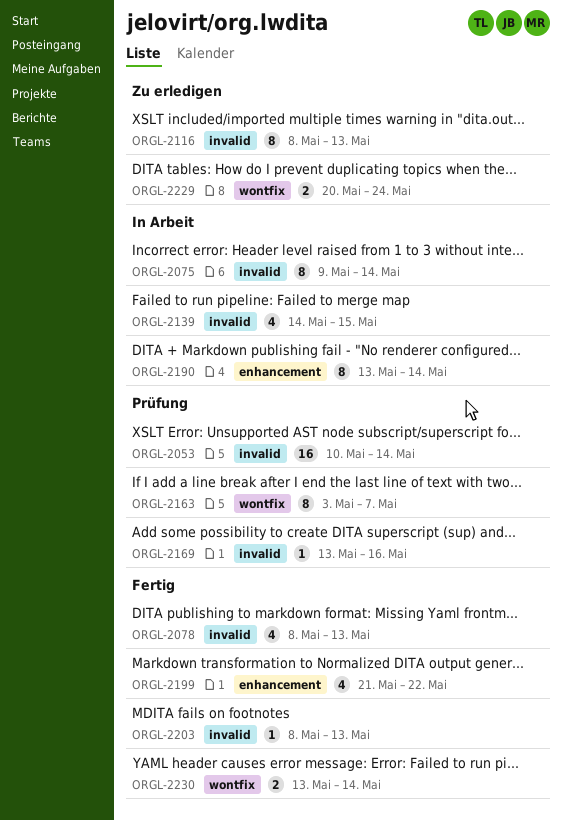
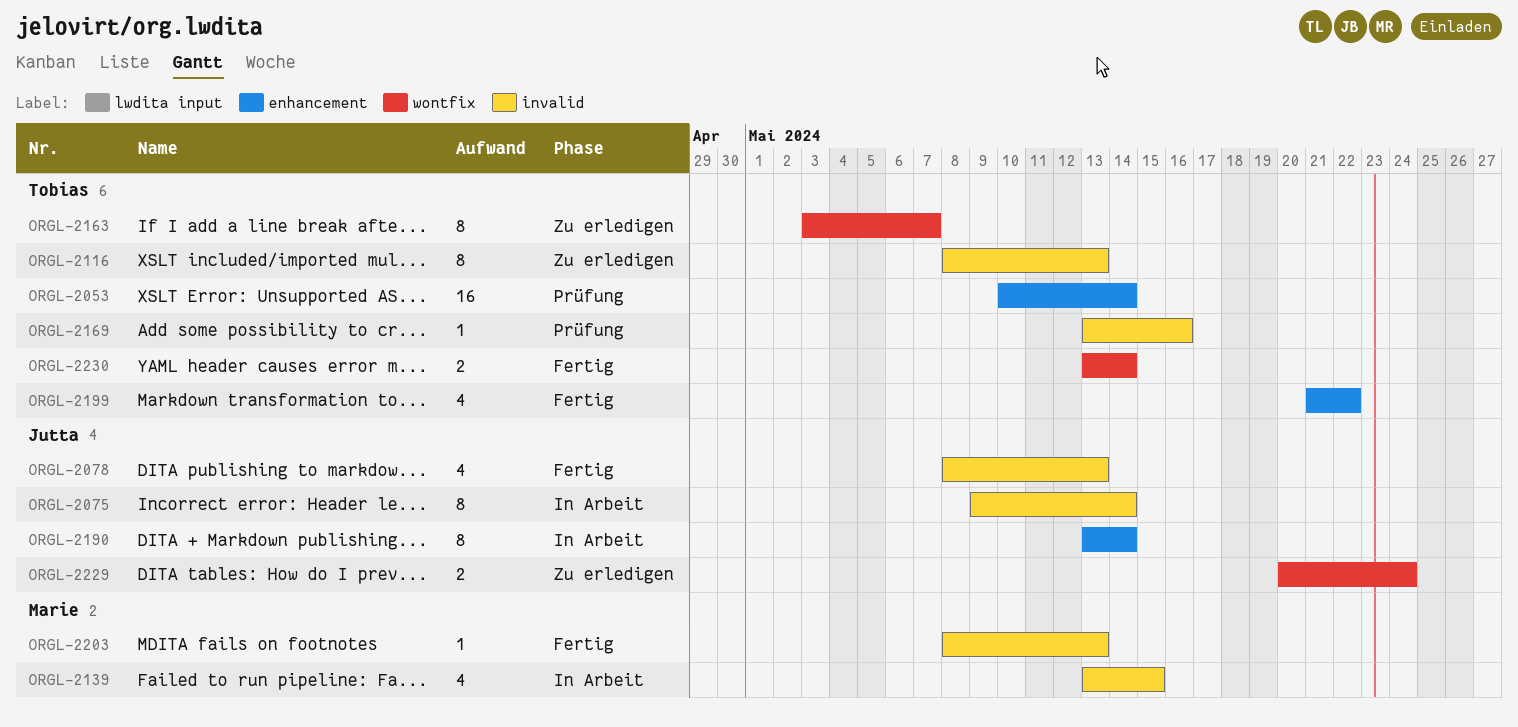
ORGL-2053, label: invalid -> enhancement
ORGL-2139, start: May 14 -> May 13
ORGL-2163, status: Prüfung -> Zu erledigen

